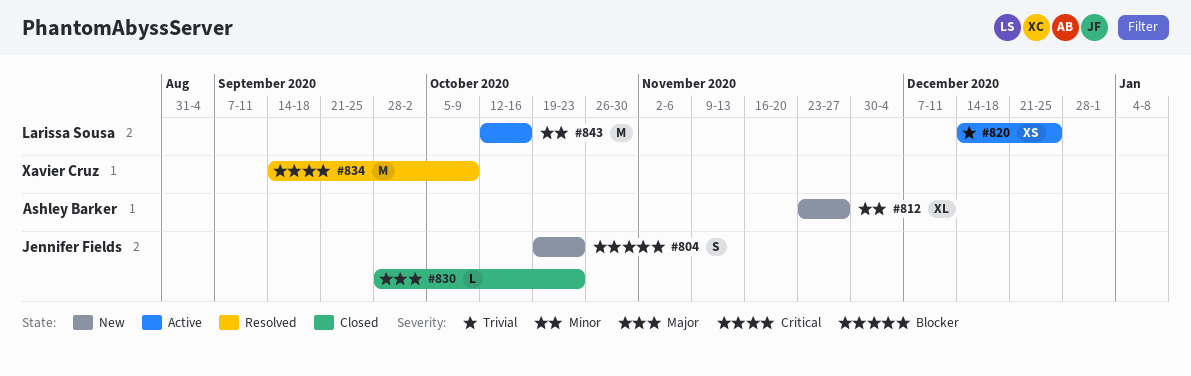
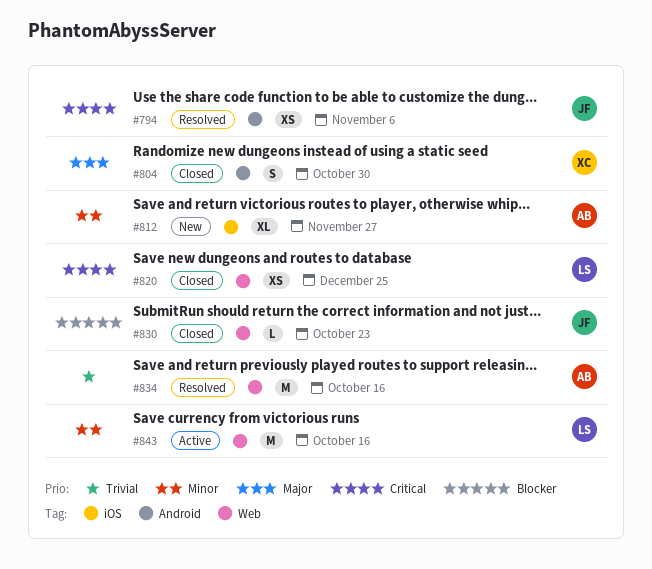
#794: none -> present
#804, status: New -> Closed
#804, owner: Jennifer Fields -> Xavier Cruz
#804, priority: Blocker -> Major
#804, due: Oct 23 -> Oct 30
#820, status: Active -> Closed
#820, priority: Trivial -> Critical
#830, priority: Major -> Blocker
#834, owner: Xavier Cruz -> Ashley Barker
#834, priority: Critical -> Trivial
#834, due: Oct 9 -> Oct 16

